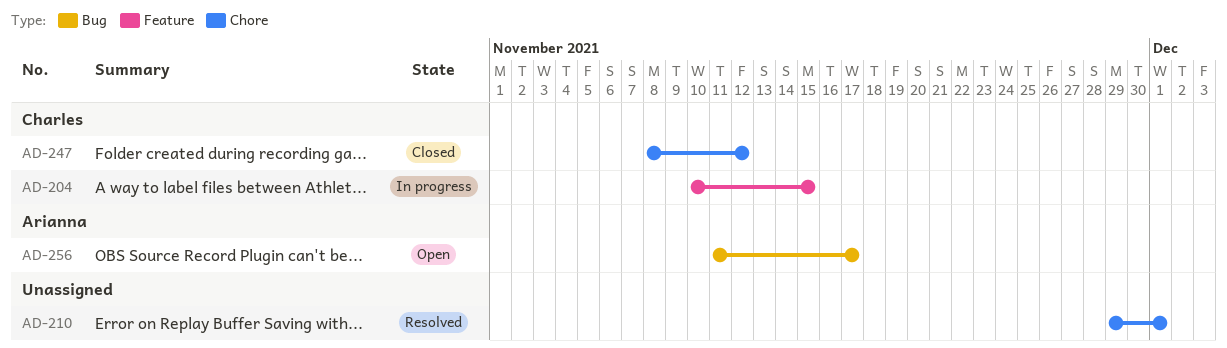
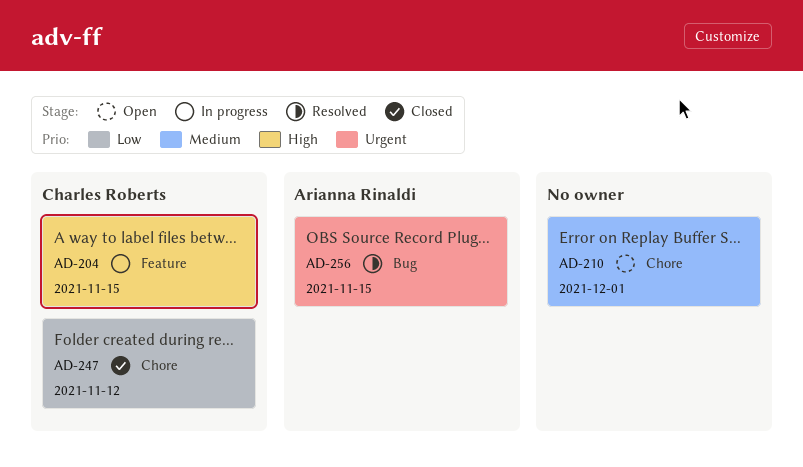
AD-210, status: Resolved -> Open
AD-256, status: Open -> Resolved
AD-256, due: Nov 17 -> Nov 15

